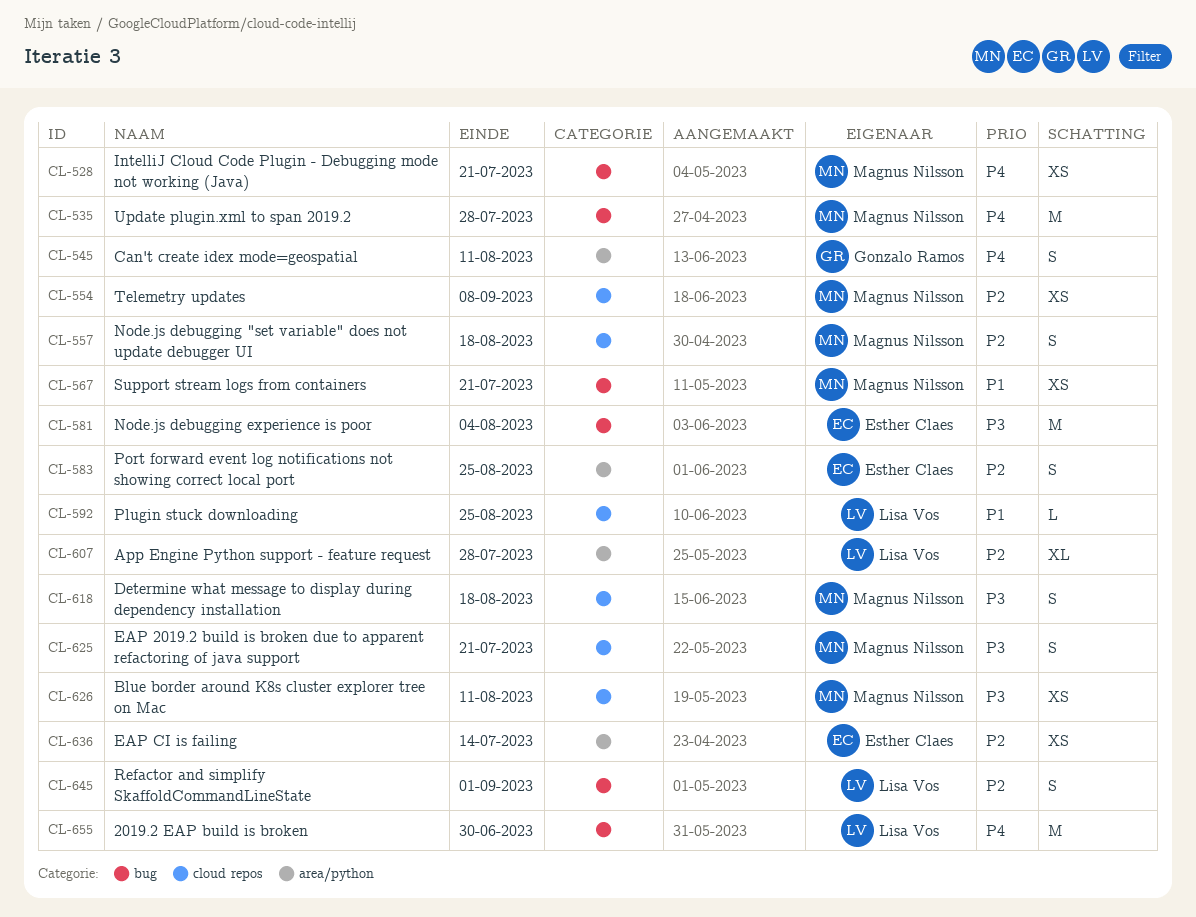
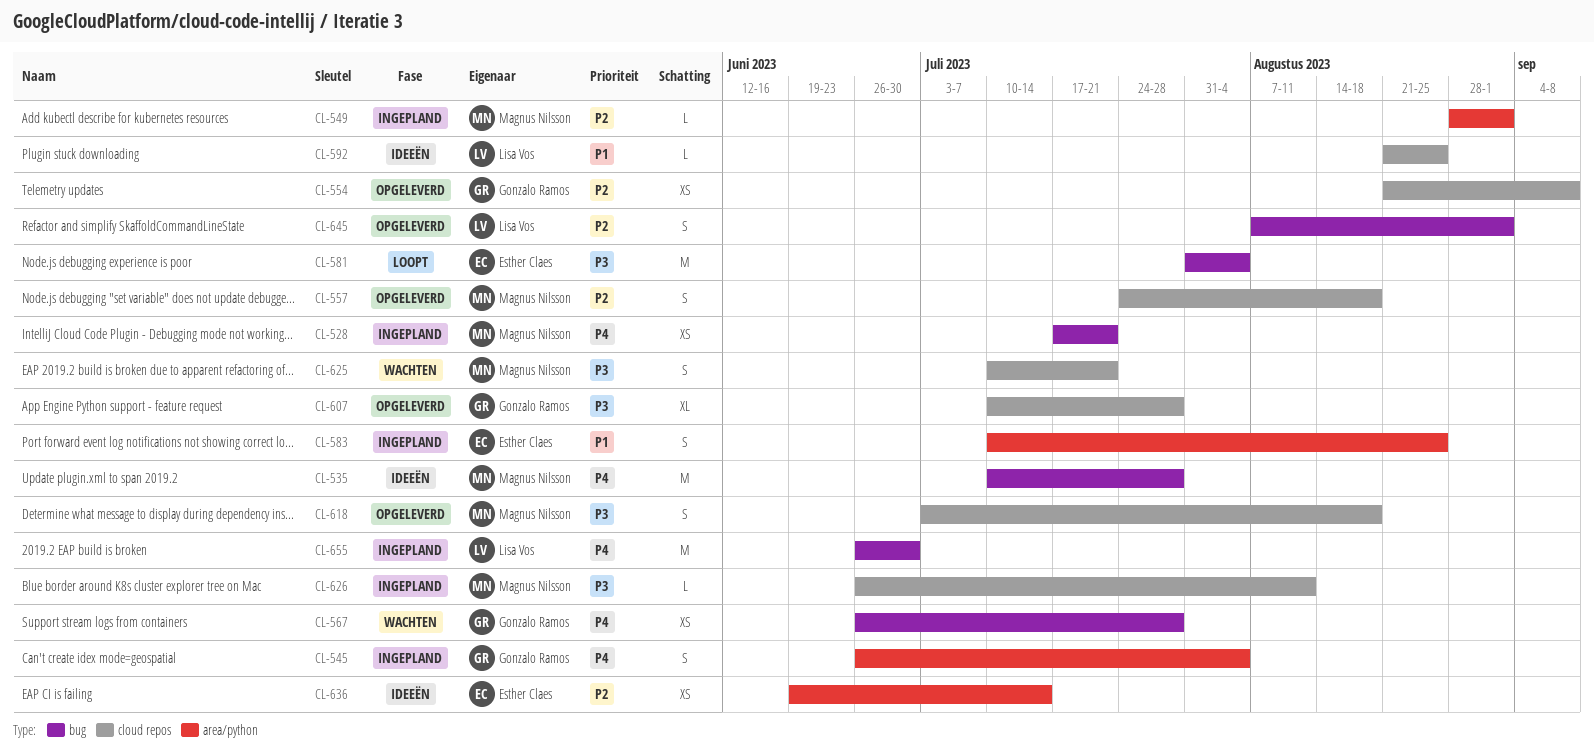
CL-545, due: Aug 11 -> Aug 4
CL-549: none -> present
CL-554, owner: Magnus Nilsson -> Gonzalo Ramos
CL-567, owner: Magnus Nilsson -> Gonzalo Ramos
CL-567, priority: P1 -> P4
CL-567, due: Jul 21 -> Jul 28
CL-583, priority: P2 -> P1
CL-607, owner: Lisa Vos -> Gonzalo Ramos
CL-607, priority: P2 -> P3
CL-607, label: area/python -> cloud repos
CL-626, estimate: XS -> L

